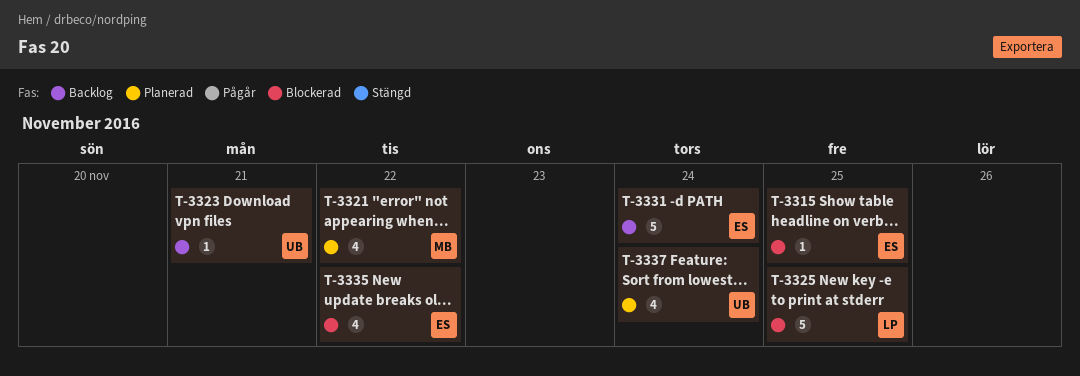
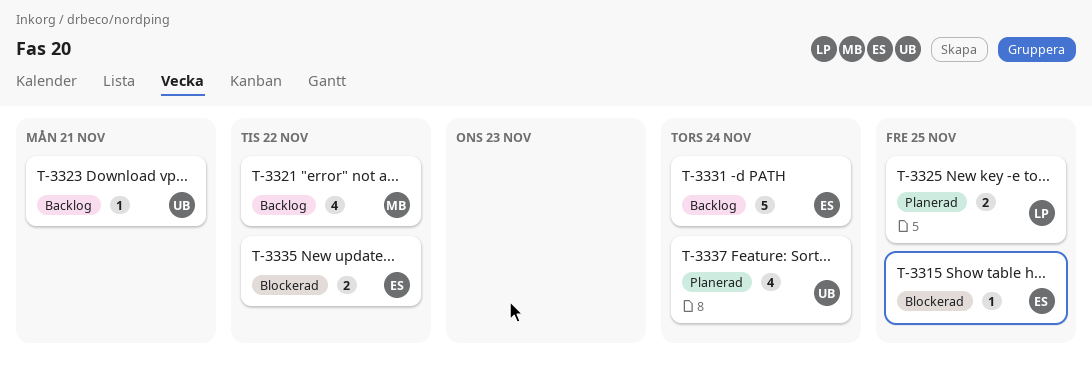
T-3321, status: Planerad -> Backlog
T-3325, status: Blockerad -> Planerad
T-3325, estimate: 5 -> 2
T-3335, estimate: 4 -> 2

